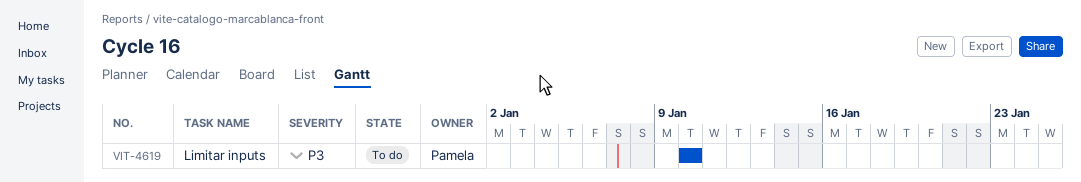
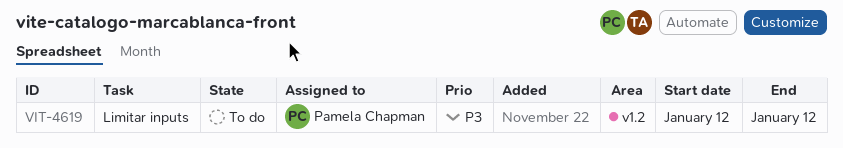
VIT-4619, start: Jan 10 -> Jan 12
VIT-4619, due: Jan 10 -> Jan 12

